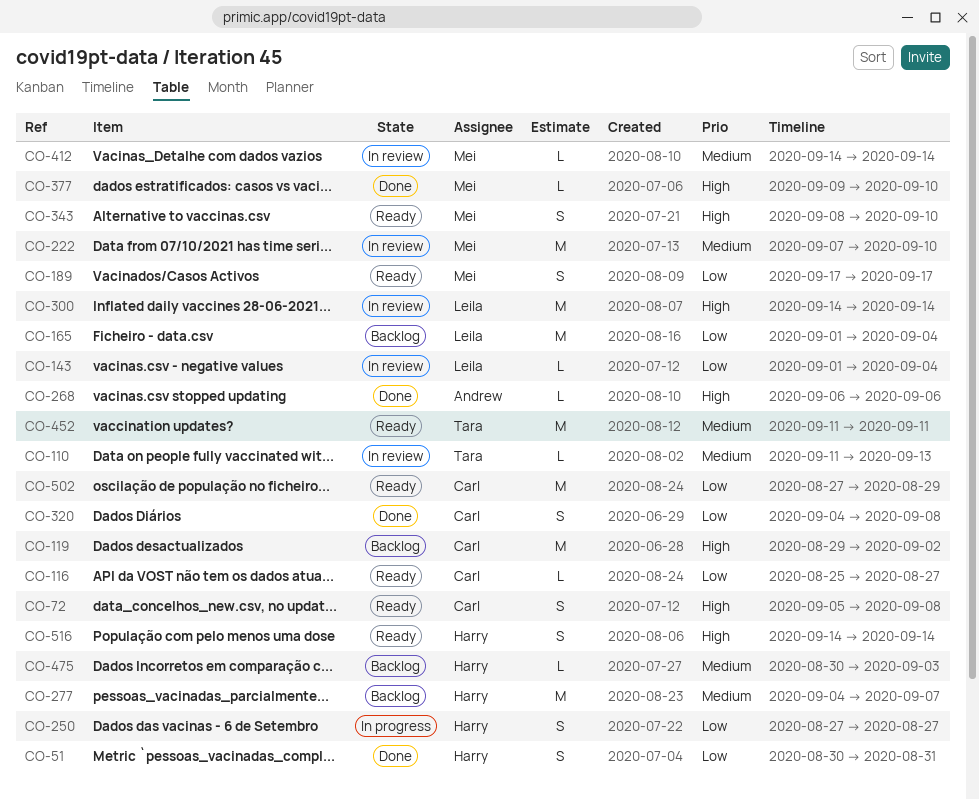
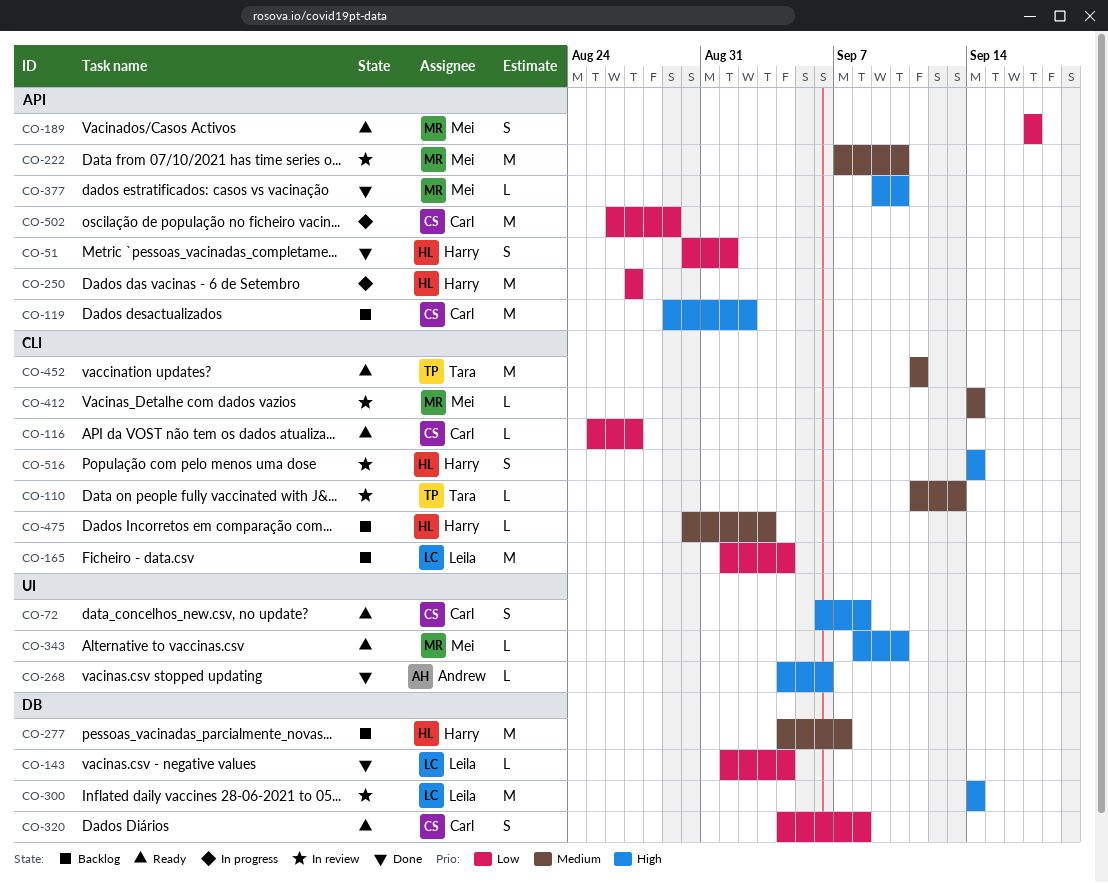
CO-51, due: Aug 31 -> Sep 1
CO-72, start: Sep 5 -> Sep 6
CO-143, status: In review -> Done
CO-250, estimate: S -> M
CO-268, start: Sep 6 -> Sep 4
CO-320, status: Done -> Ready
CO-343, estimate: S -> L
CO-502, status: Ready -> In progress
CO-502, start: Aug 27 -> Aug 26
CO-516, status: Ready -> In review

